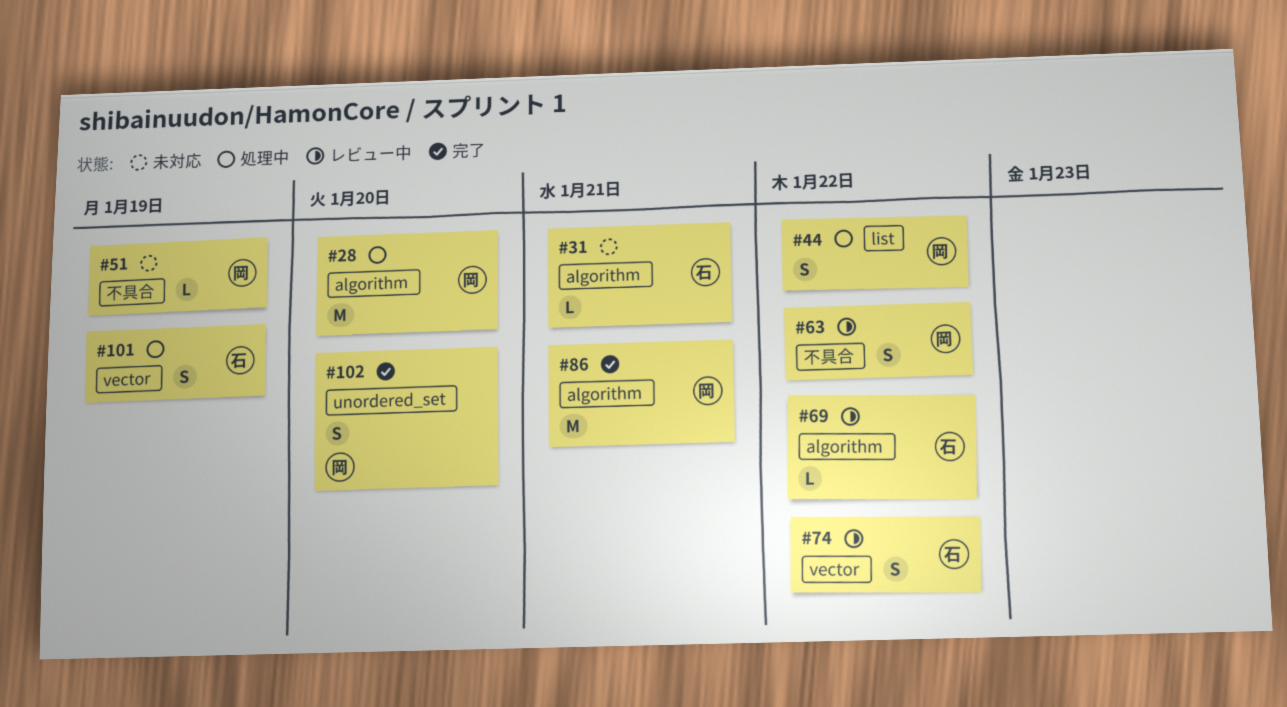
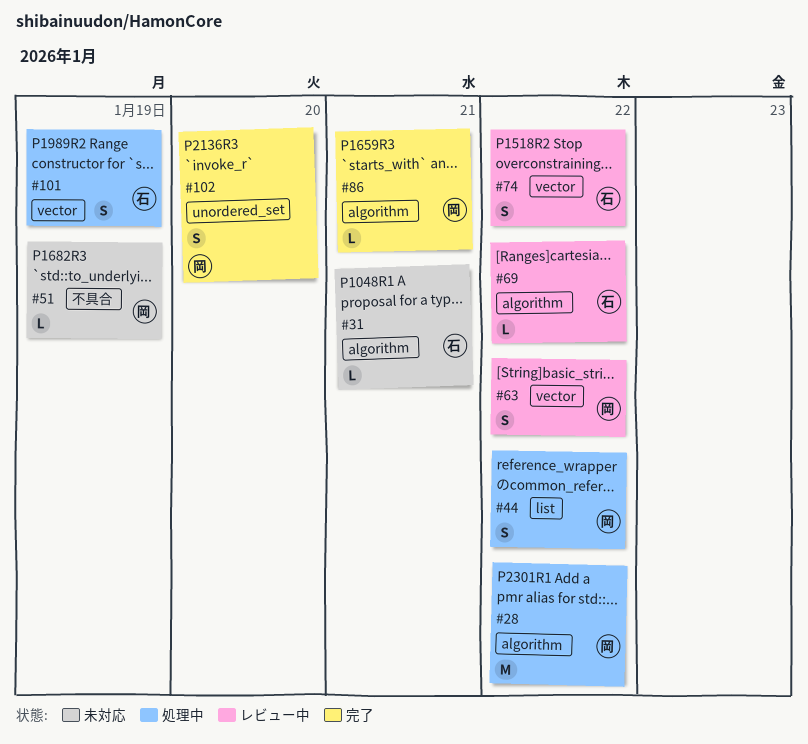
#28, due: Jan 20 -> Jan 22
#63, label: 不具合 -> vector
#86, estimate: M -> L

